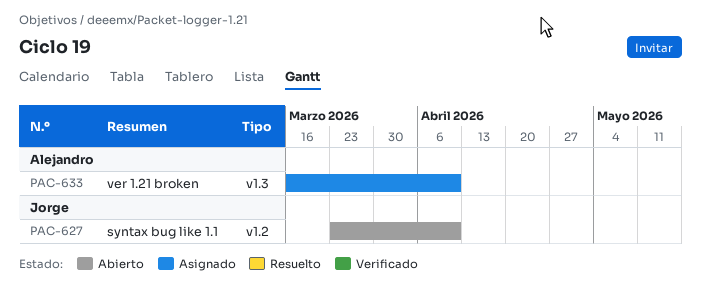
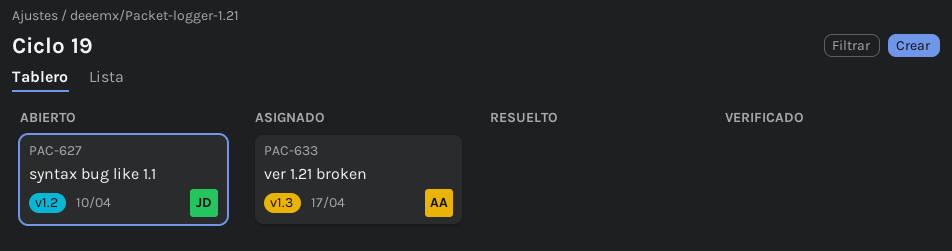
PAC-633, due: Apr 10 -> Apr 17

